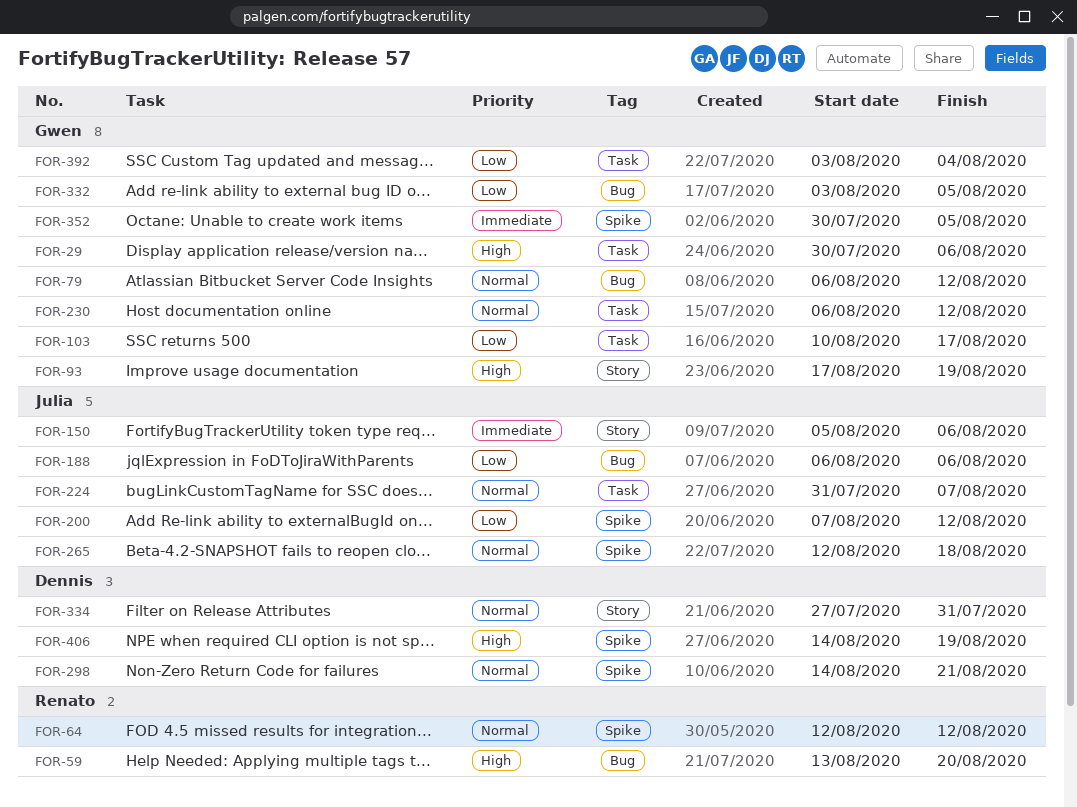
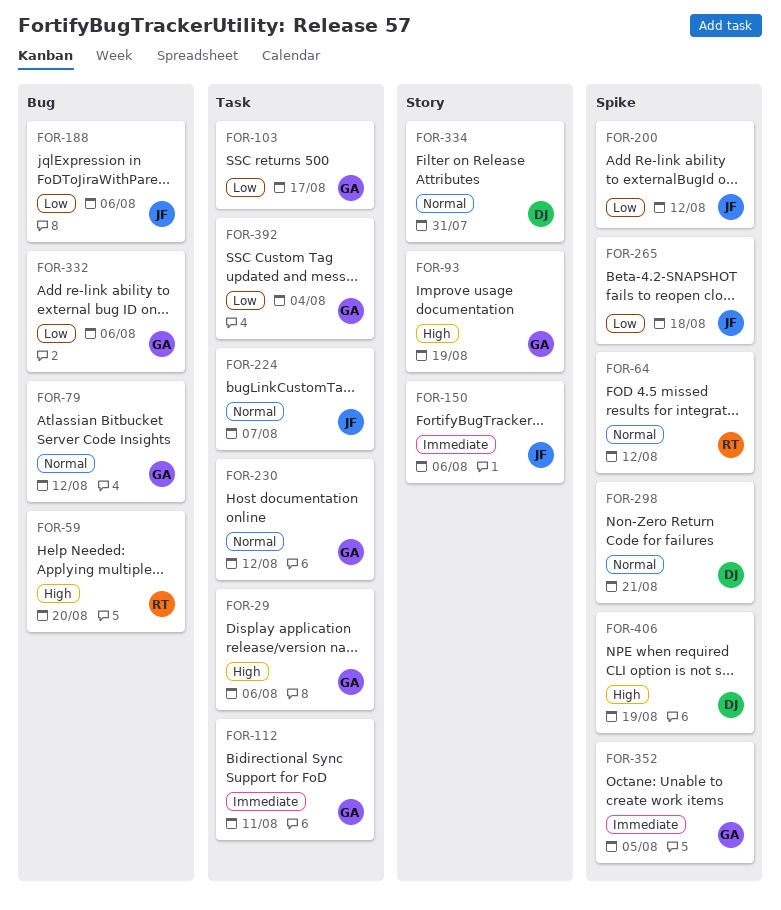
FOR-112: none -> present
FOR-265, priority: Normal -> Low
FOR-332, due: Aug 5 -> Aug 6

